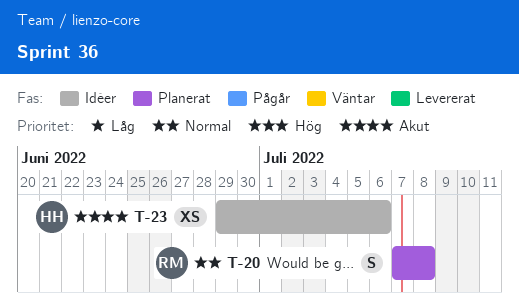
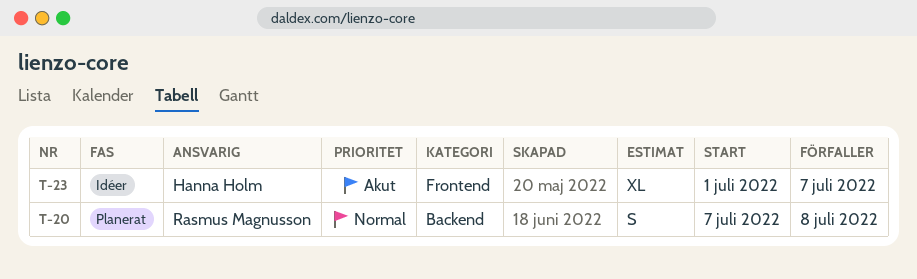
T-23, estimate: XS -> XL
T-23, start: Jun 29 -> Jul 1
T-23, due: Jul 6 -> Jul 7

